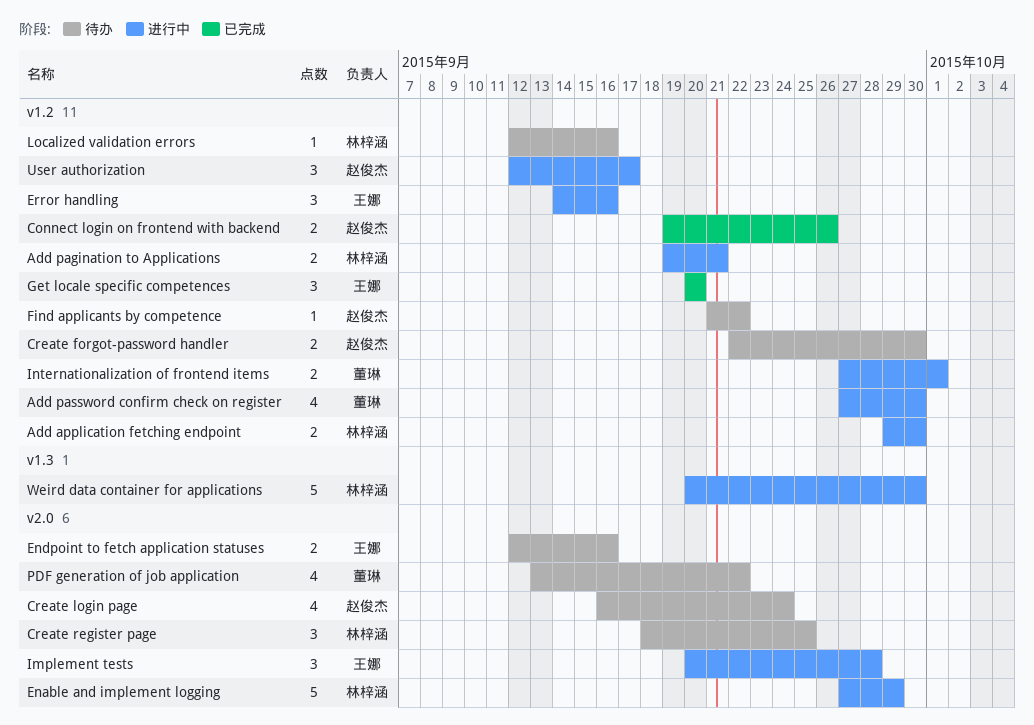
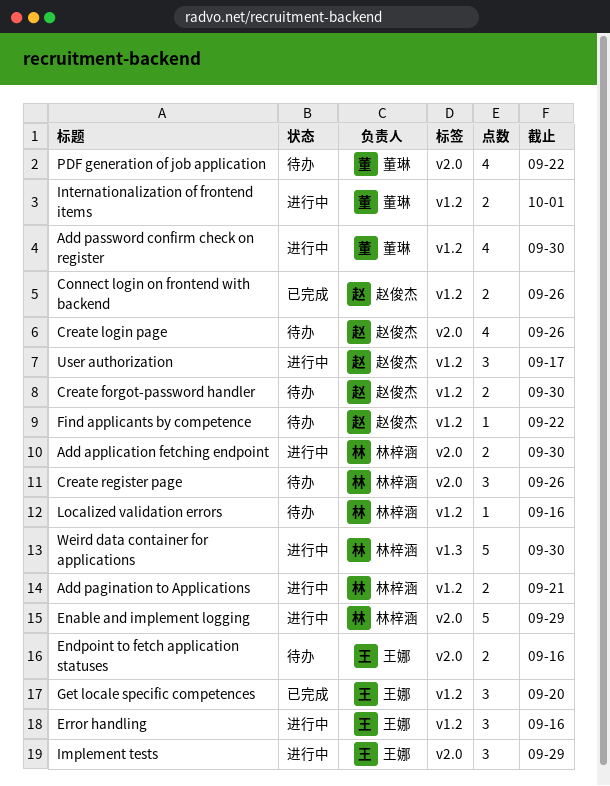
Add application fetching endpoint, label: v1.2 -> v2.0
Create login page, due: Sep 24 -> Sep 26
Create register page, due: Sep 25 -> Sep 26
Implement tests, due: Sep 28 -> Sep 29

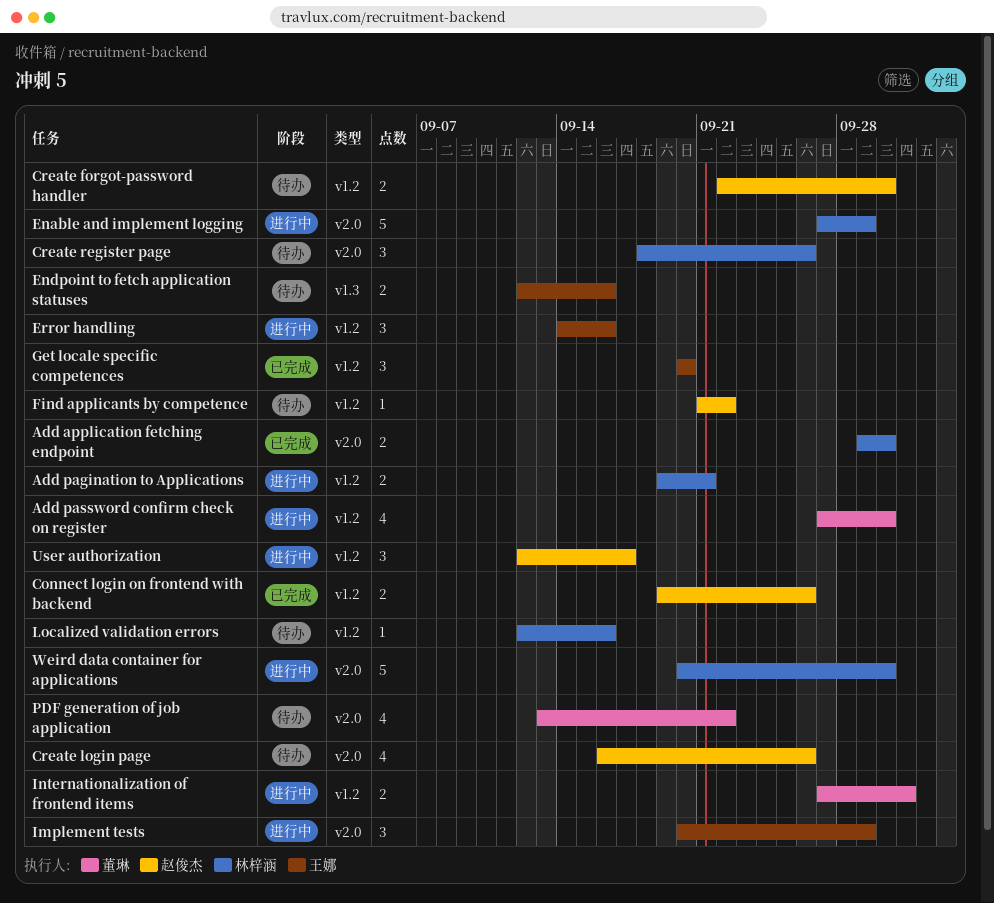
Add application fetching endpoint, status: 进行中 -> 已完成
Endpoint to fetch application statuses, label: v2.0 -> v1.3
Weird data container for applications, label: v1.3 -> v2.0

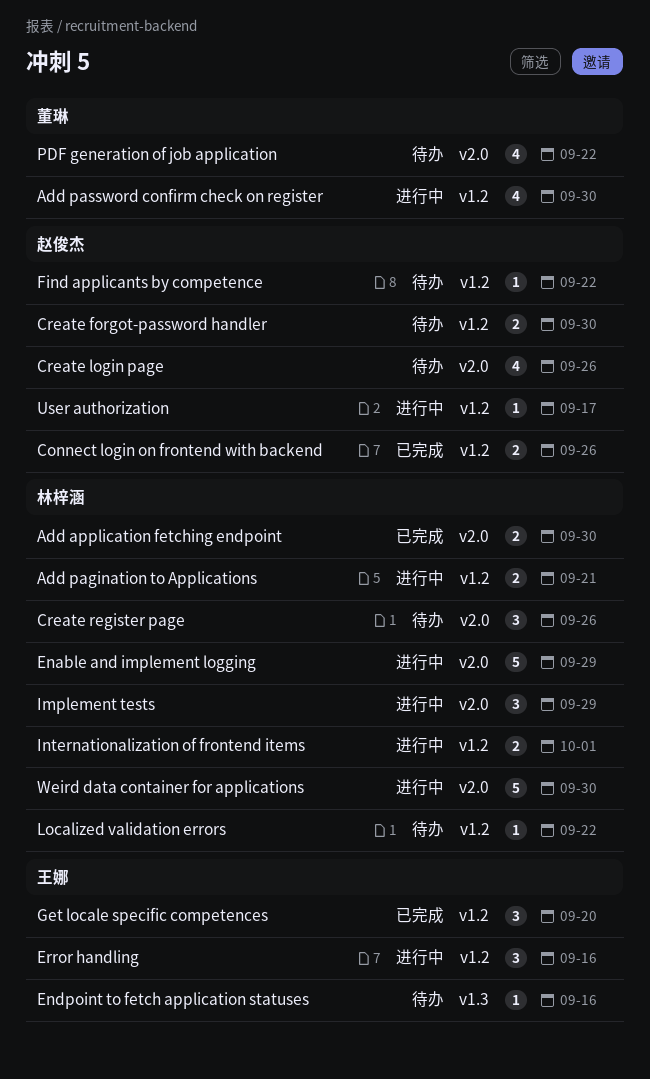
Endpoint to fetch application statuses, estimate: 2 -> 1
Implement tests, owner: 王娜 -> 林梓涵
Internationalization of frontend items, owner: 董琳 -> 林梓涵
Localized validation errors, due: Sep 16 -> Sep 22
User authorization, estimate: 3 -> 1

